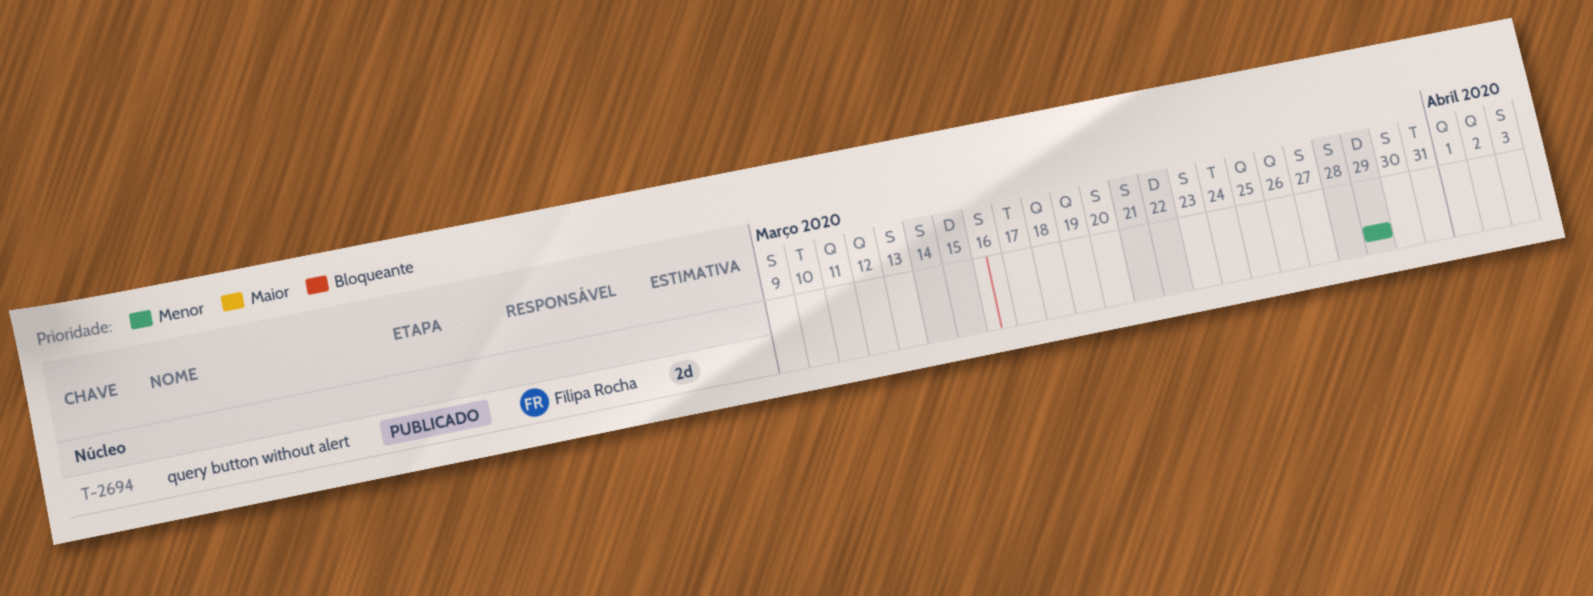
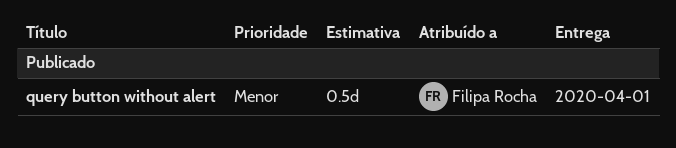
query button without alert, estimate: 2d -> 0.5d
query button without alert, due: Mar 29 -> Apr 1

